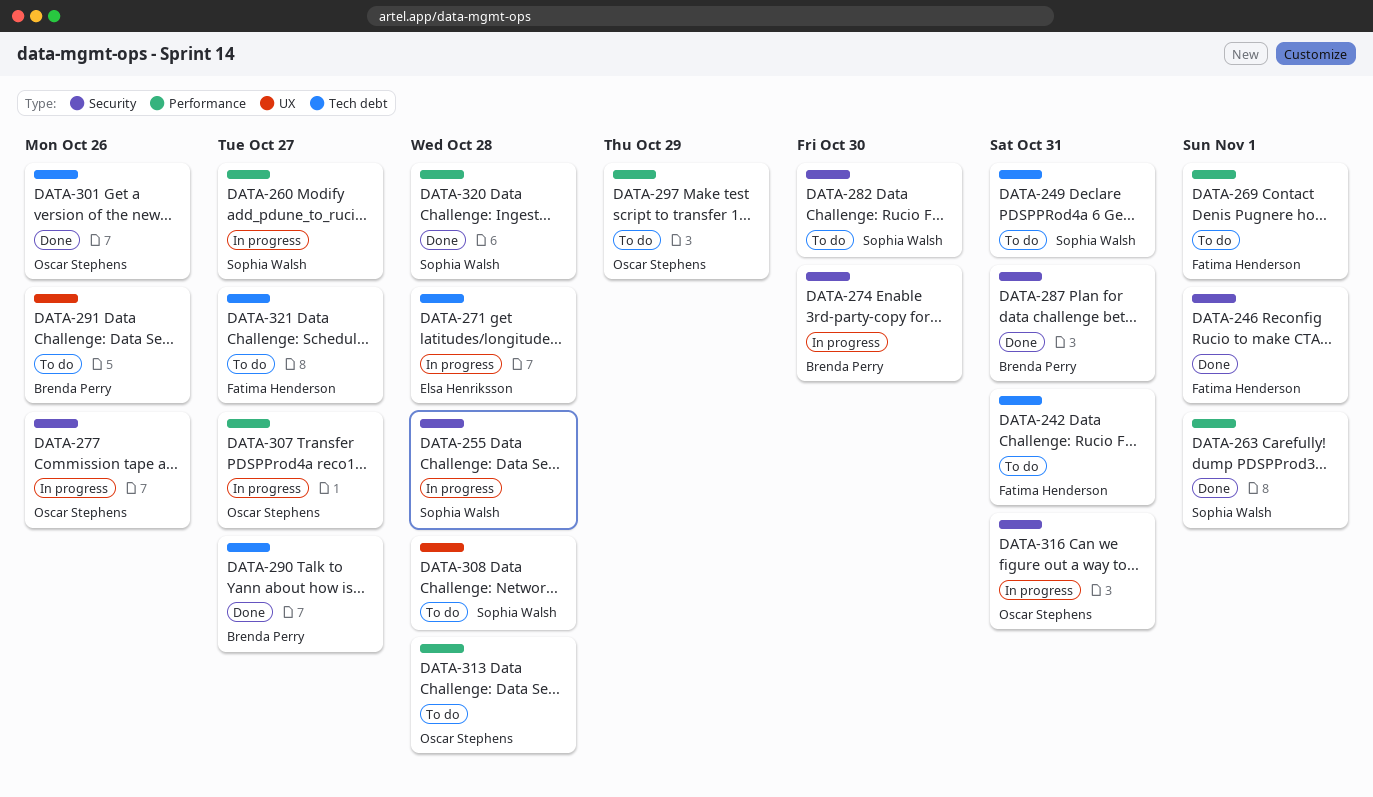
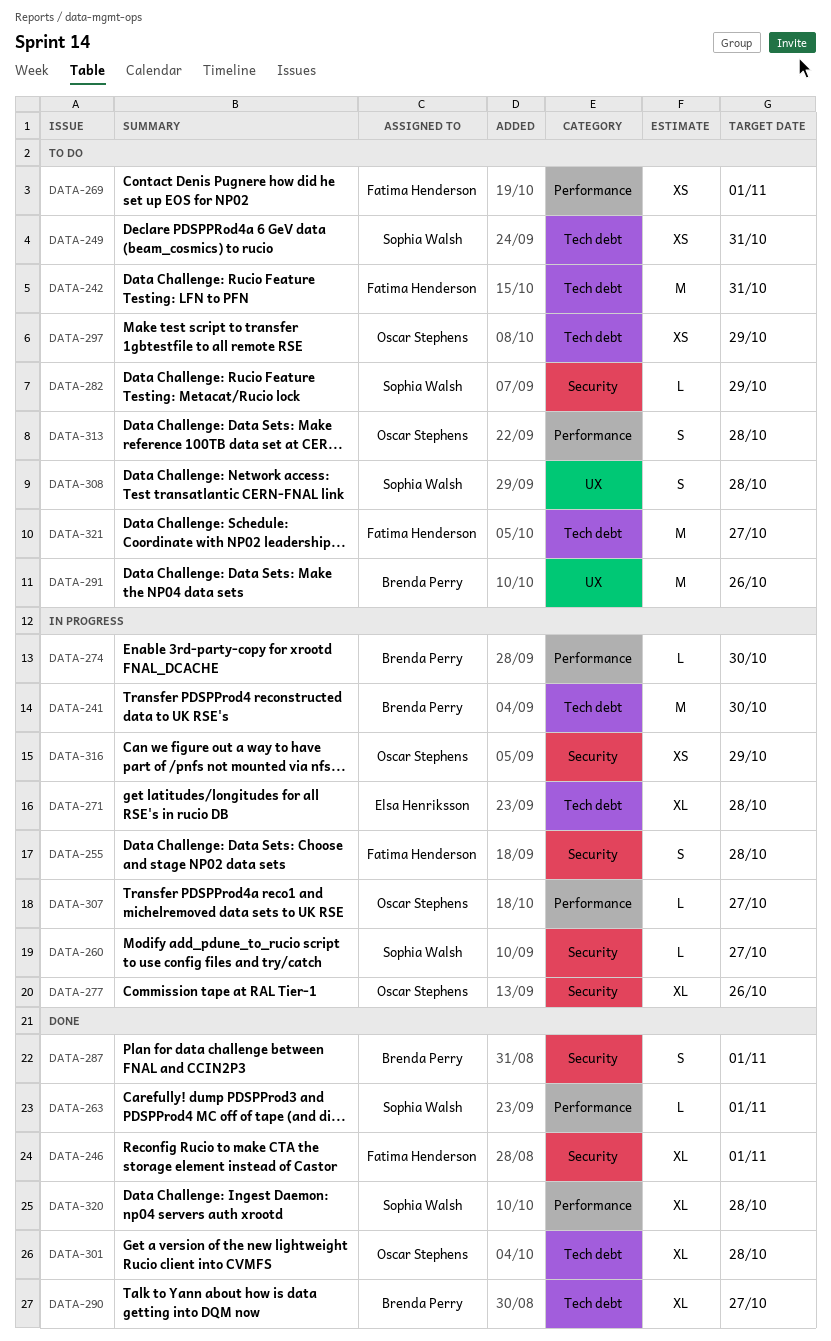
DATA-241: none -> present
DATA-255, owner: Sophia Walsh -> Fatima Henderson
DATA-260, label: Performance -> Security
DATA-274, label: Security -> Performance
DATA-282, due: Oct 30 -> Oct 29
DATA-287, due: Oct 31 -> Nov 1
DATA-297, label: Performance -> Tech debt
DATA-301, due: Oct 26 -> Oct 28
DATA-316, due: Oct 31 -> Oct 29

